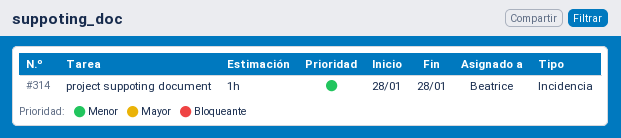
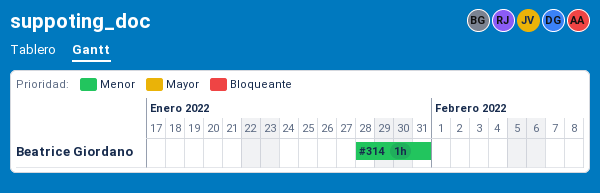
#314, due: Jan 28 -> Jan 31

